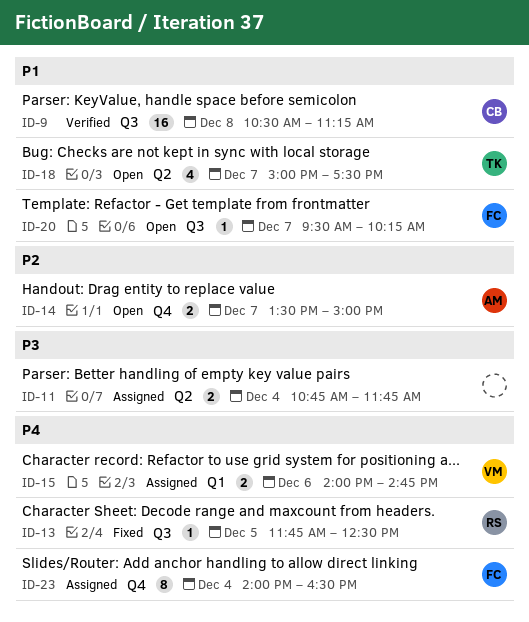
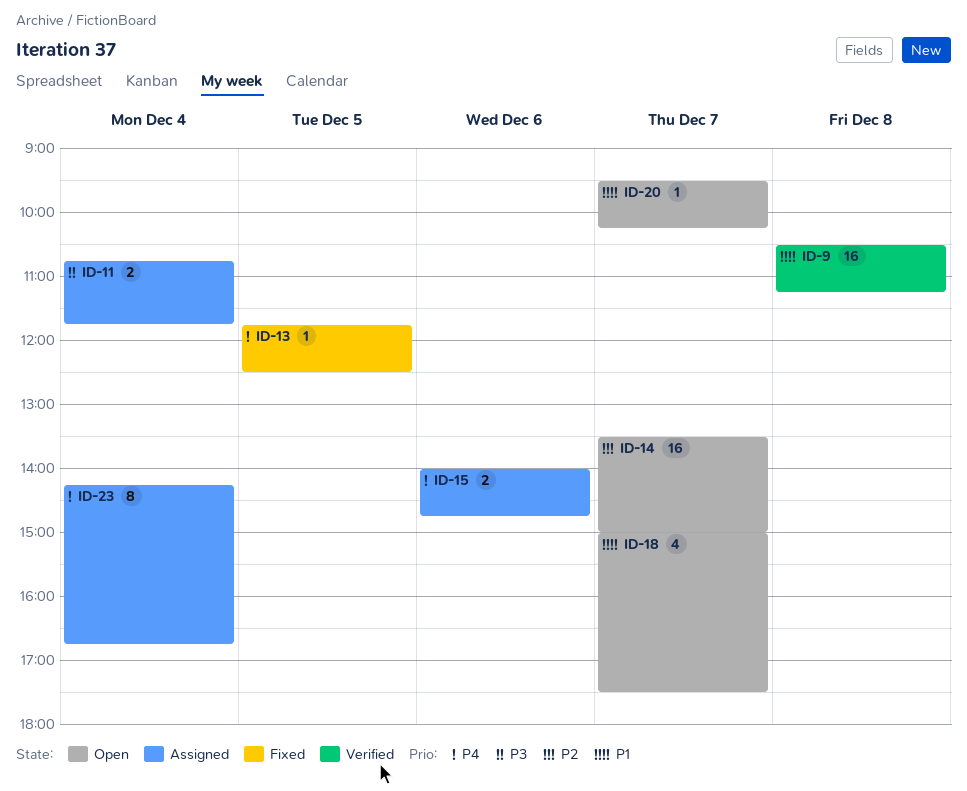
ID-14, estimate: 2 -> 16
ID-23, begins: 14:00 -> 14:15
ID-23, ends: 16:30 -> 16:45

